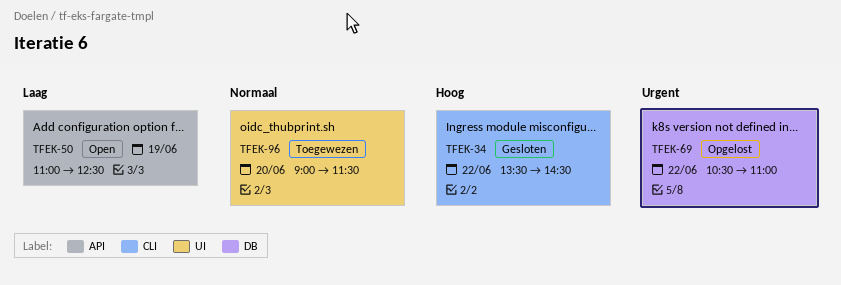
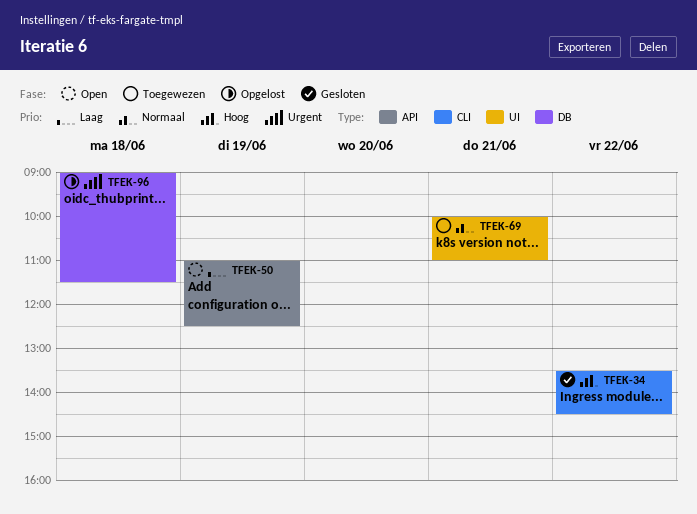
TFEK-69, status: Opgelost -> Toegewezen
TFEK-69, priority: Urgent -> Normaal
TFEK-69, label: DB -> UI
TFEK-69, day: Jun 22 -> Jun 21
TFEK-69, begins: 10:30 -> 10:00
TFEK-96, status: Toegewezen -> Opgelost
TFEK-96, priority: Normaal -> Urgent
TFEK-96, label: UI -> DB
TFEK-96, day: Jun 20 -> Jun 18

